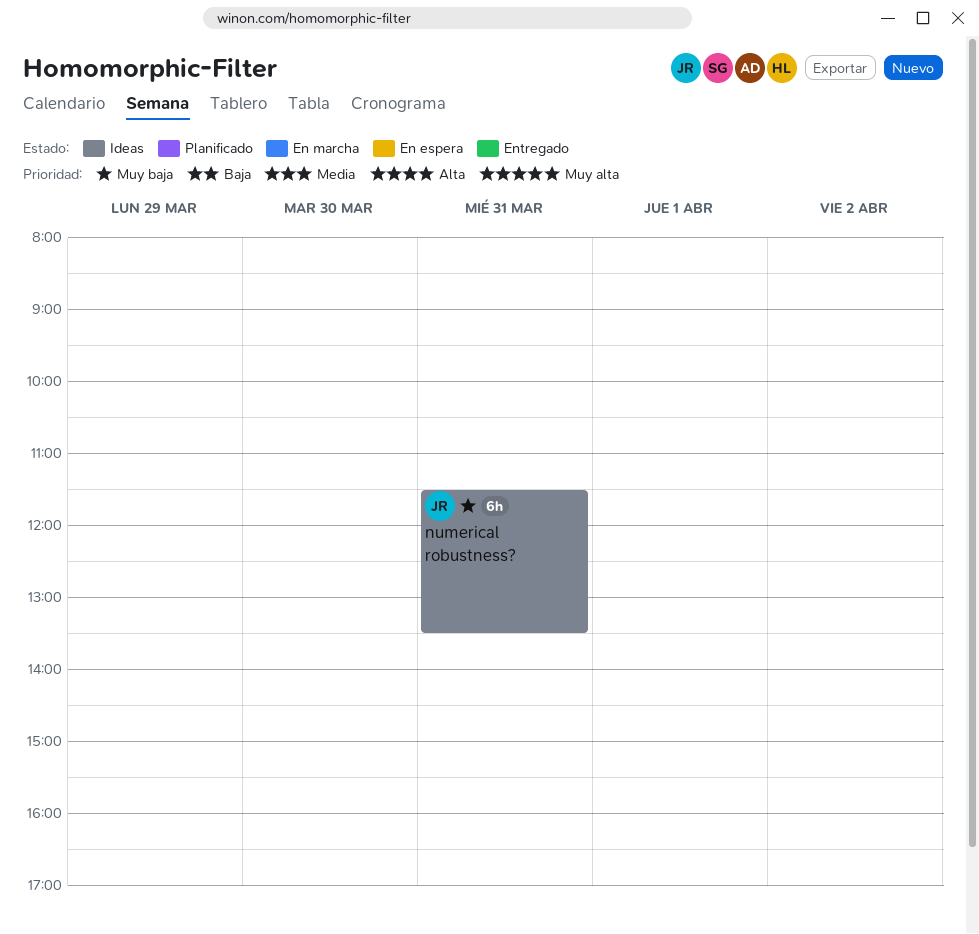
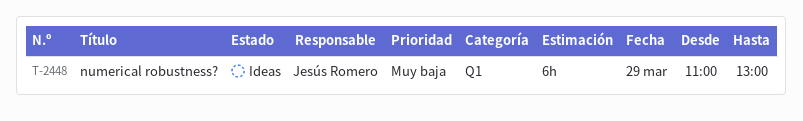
numerical robustness?, day: Mar 31 -> Mar 29
numerical robustness?, begins: 11:30 -> 11:00
numerical robustness?, ends: 13:30 -> 13:00

